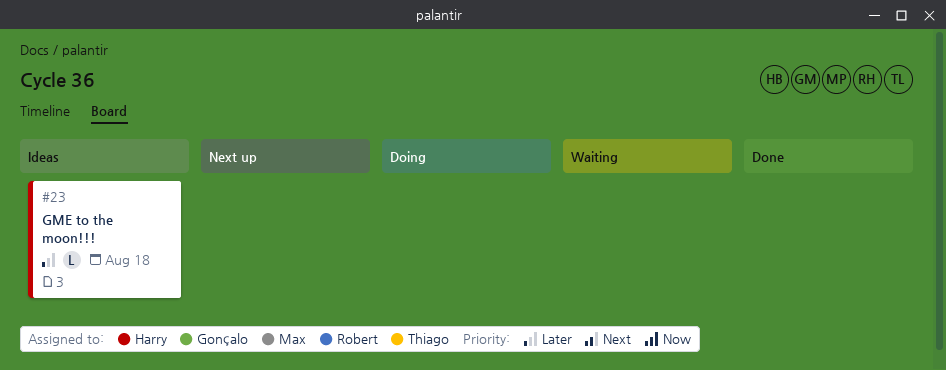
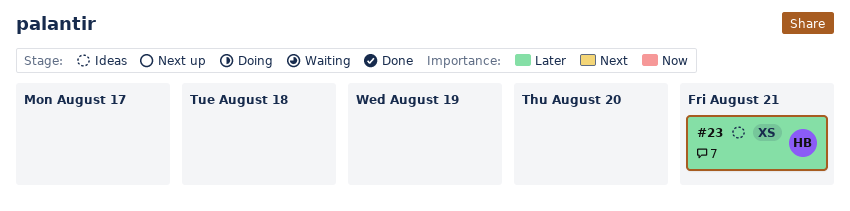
#23, estimate: L -> XS
#23, due: Aug 18 -> Aug 21

